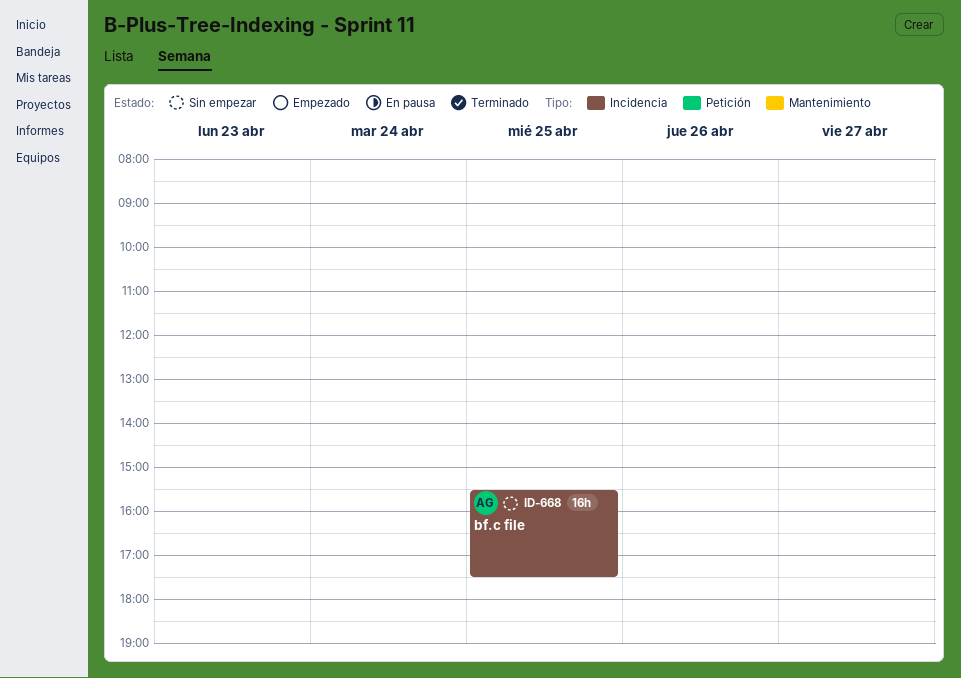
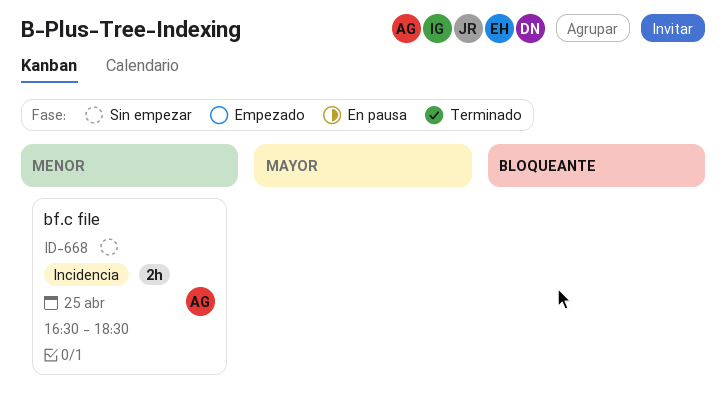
ID-668, estimate: 16h -> 2h
ID-668, begins: 15:30 -> 16:30
ID-668, ends: 17:30 -> 18:30

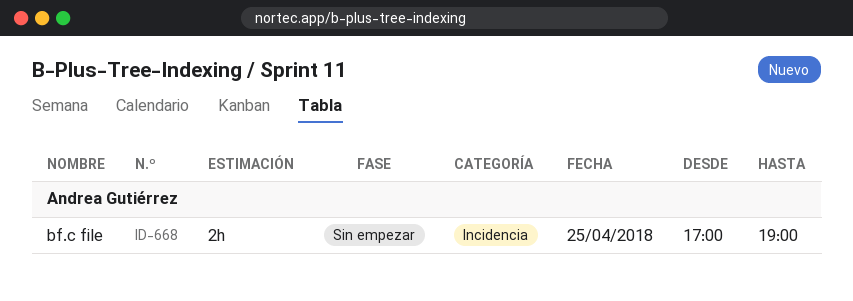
ID-668, begins: 16:30 -> 17:00
ID-668, ends: 18:30 -> 19:00

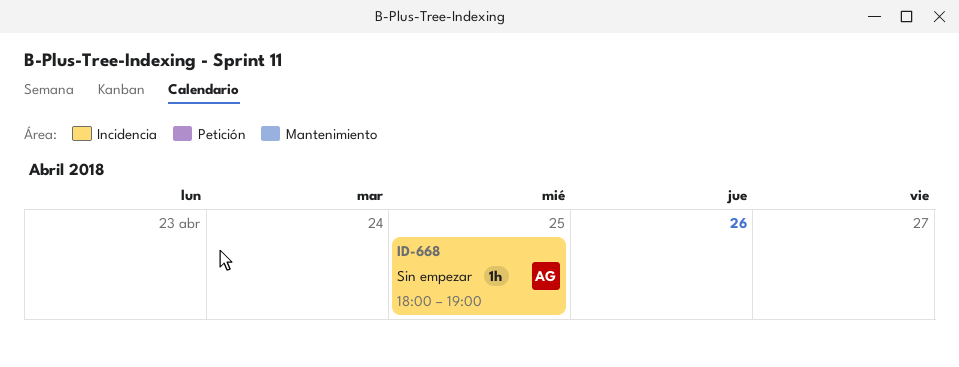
ID-668, estimate: 2h -> 1h
ID-668, begins: 17:00 -> 18:00

